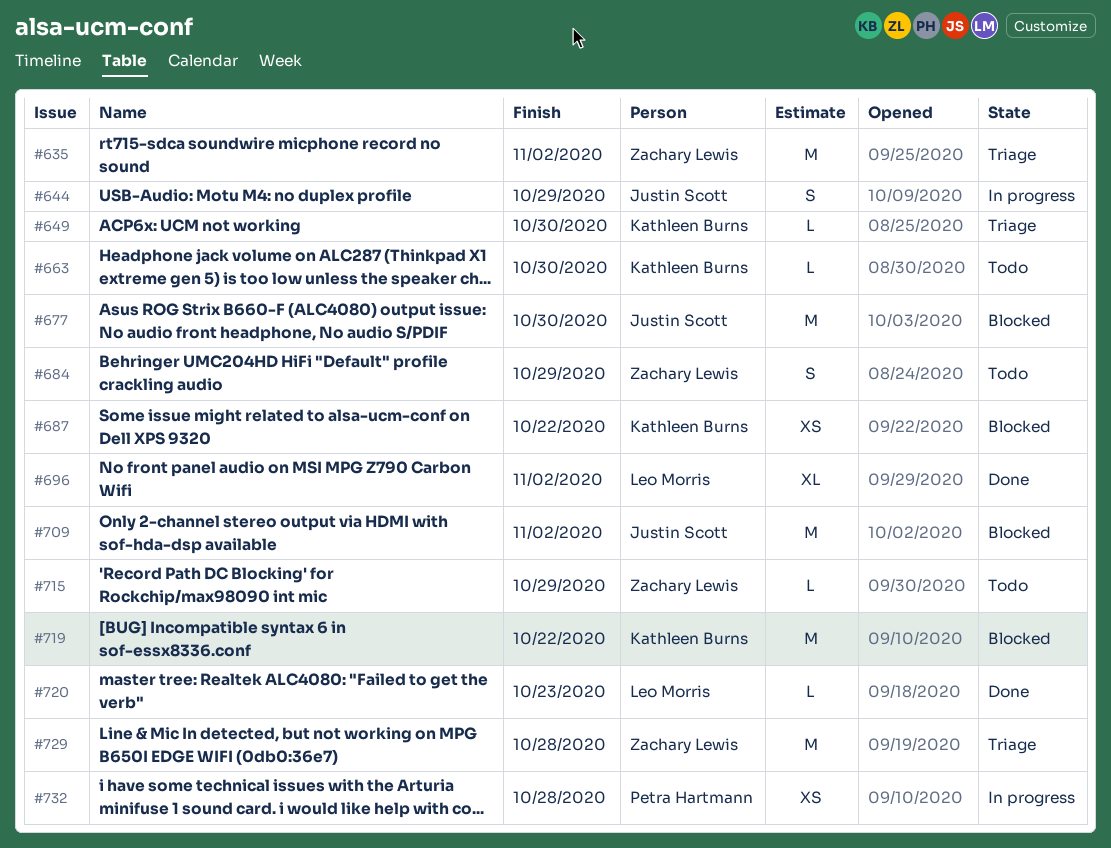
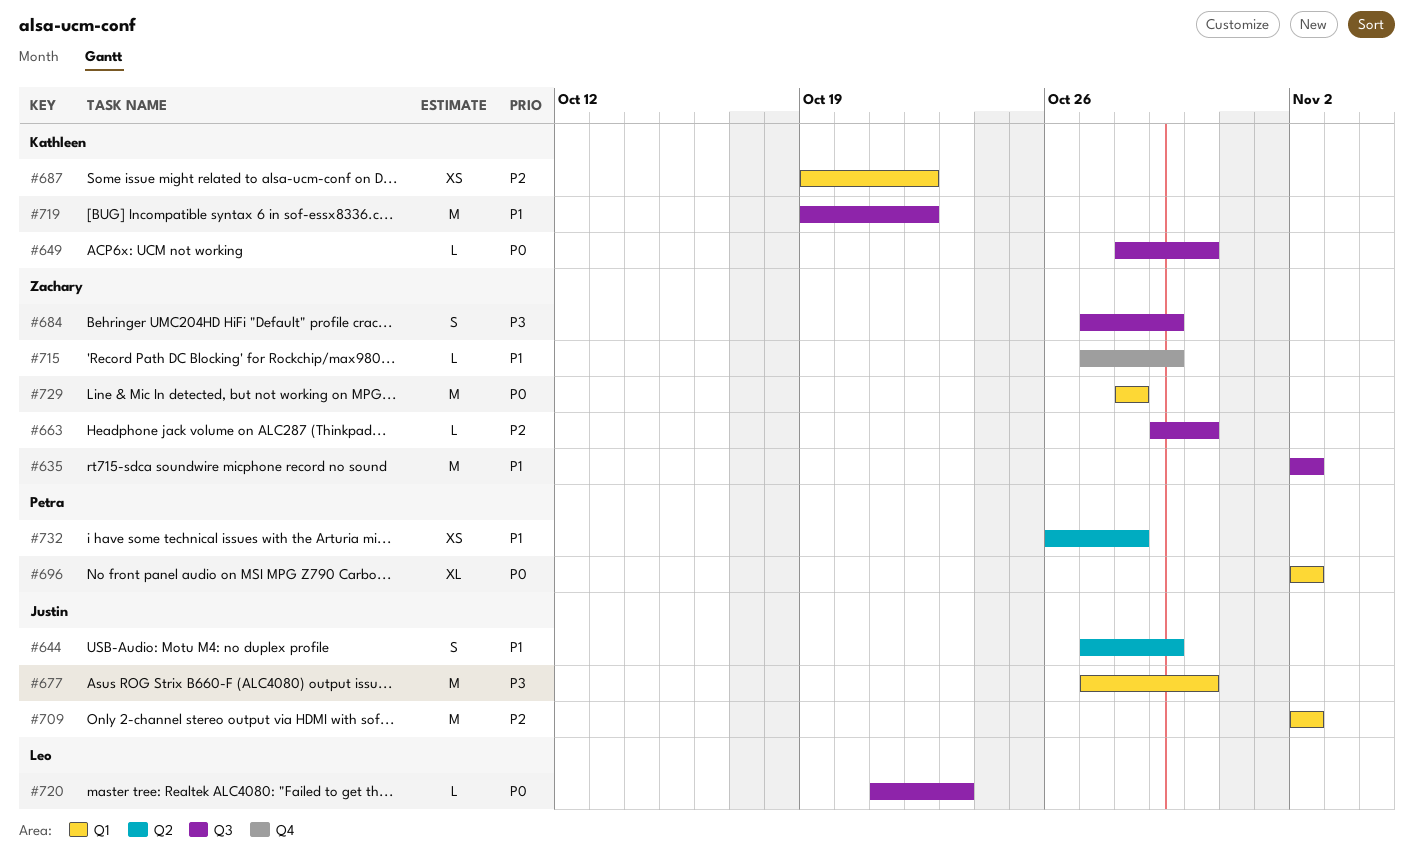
#663, owner: Kathleen Burns -> Zachary Lewis
#696, owner: Leo Morris -> Petra Hartmann

